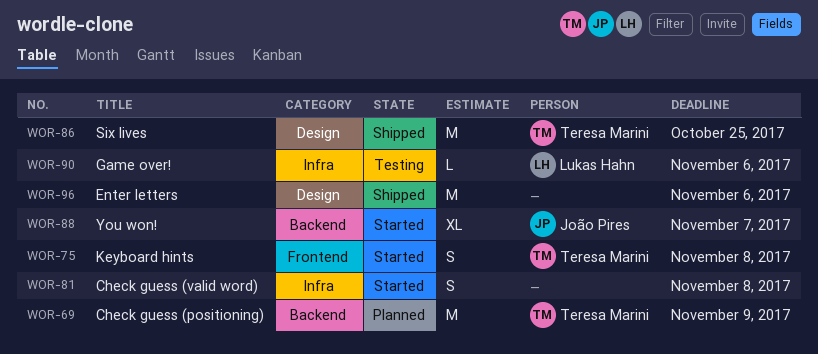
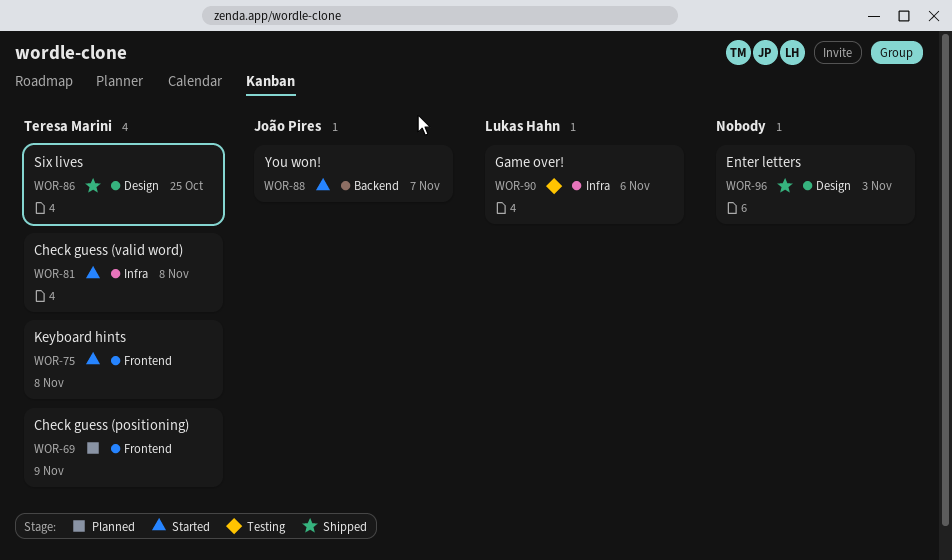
WOR-69, label: Backend -> Frontend
WOR-81, owner: none -> Teresa Marini
WOR-96, due: Nov 6 -> Nov 3

